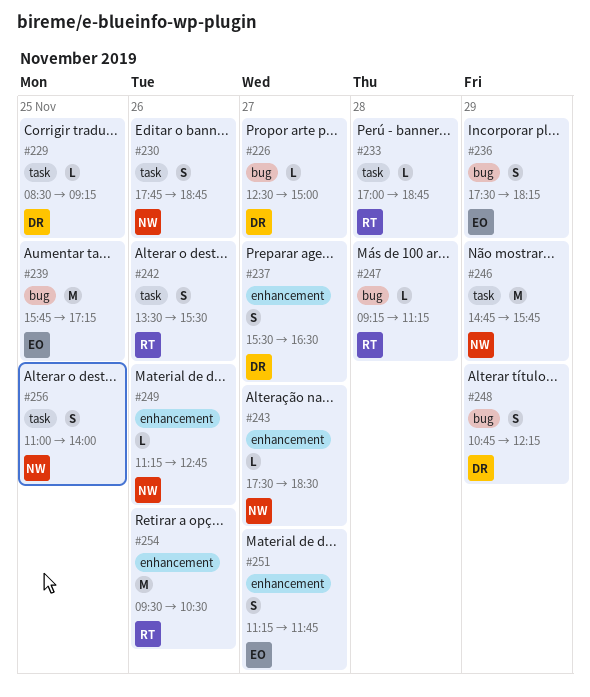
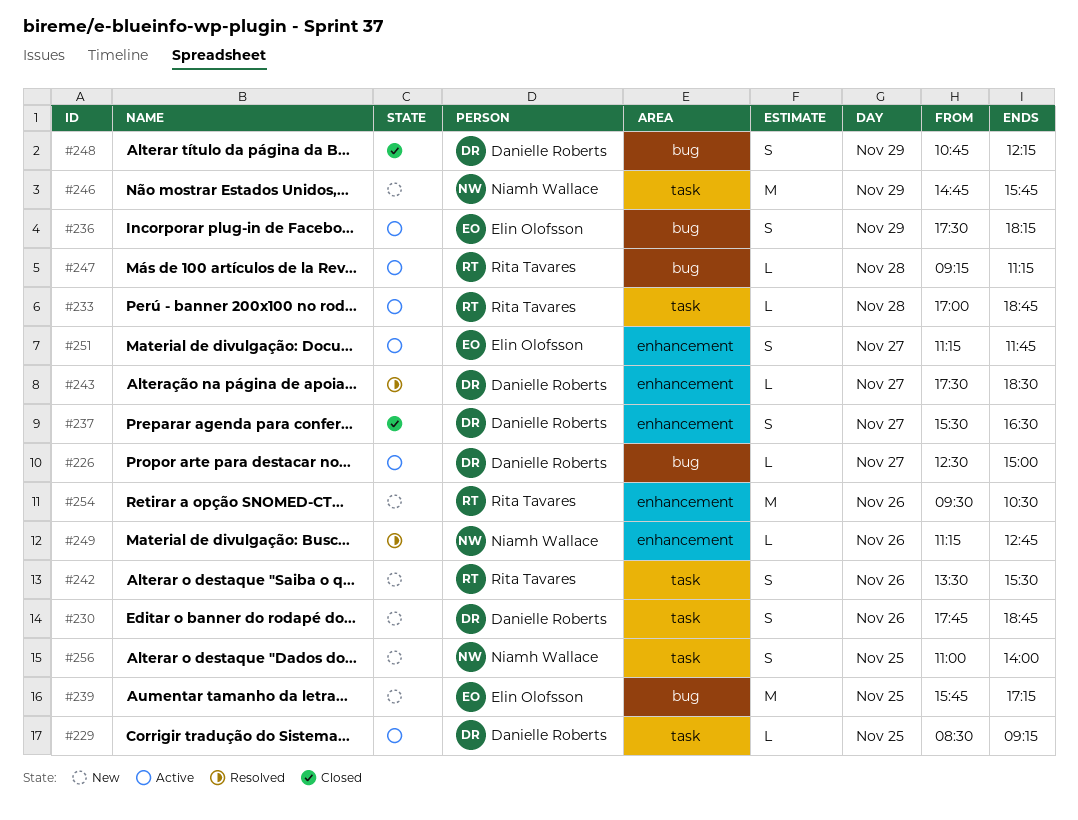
#230, owner: Niamh Wallace -> Danielle Roberts
#243, owner: Niamh Wallace -> Danielle Roberts

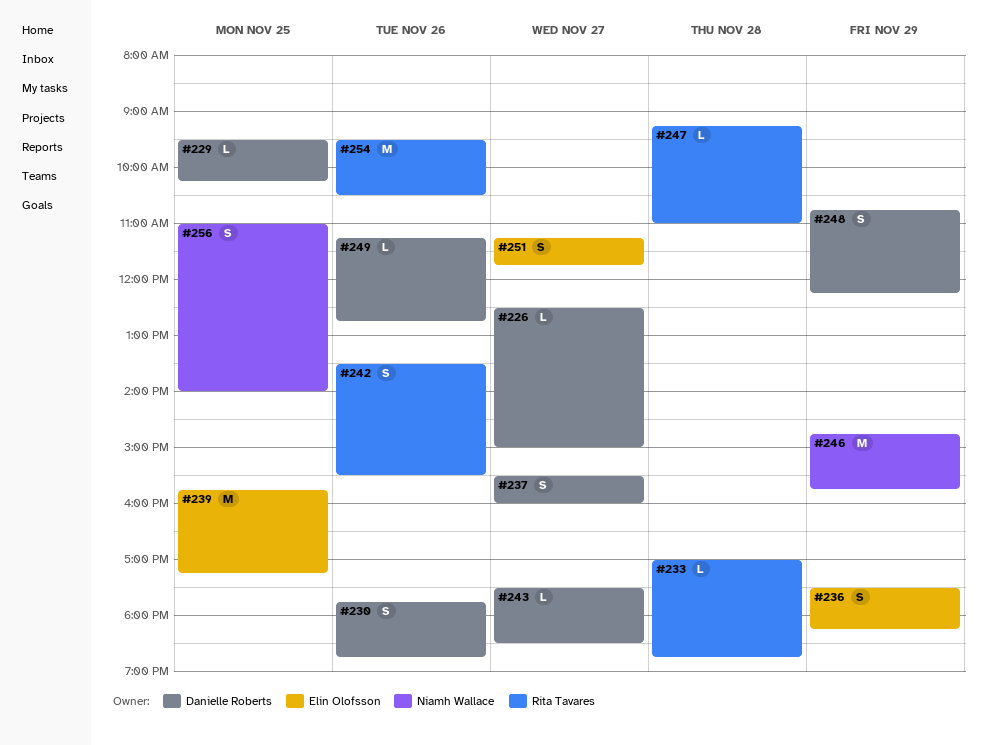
#229, begins: 08:30 -> 09:30
#229, ends: 09:15 -> 10:15
#237, ends: 16:30 -> 16:00
#247, ends: 11:15 -> 11:00
#249, owner: Niamh Wallace -> Danielle Roberts

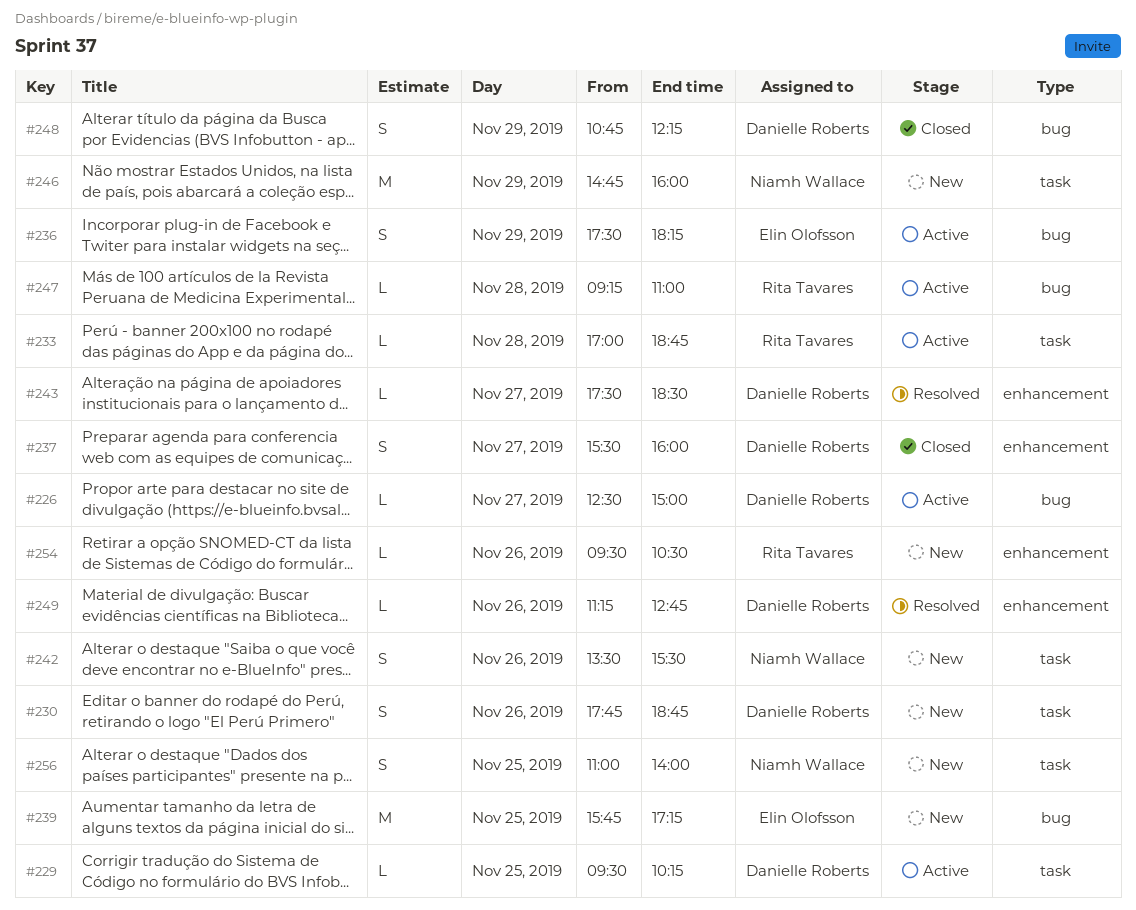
#242, owner: Rita Tavares -> Niamh Wallace
#246, ends: 15:45 -> 16:00
#251: present -> none
#254, estimate: M -> L

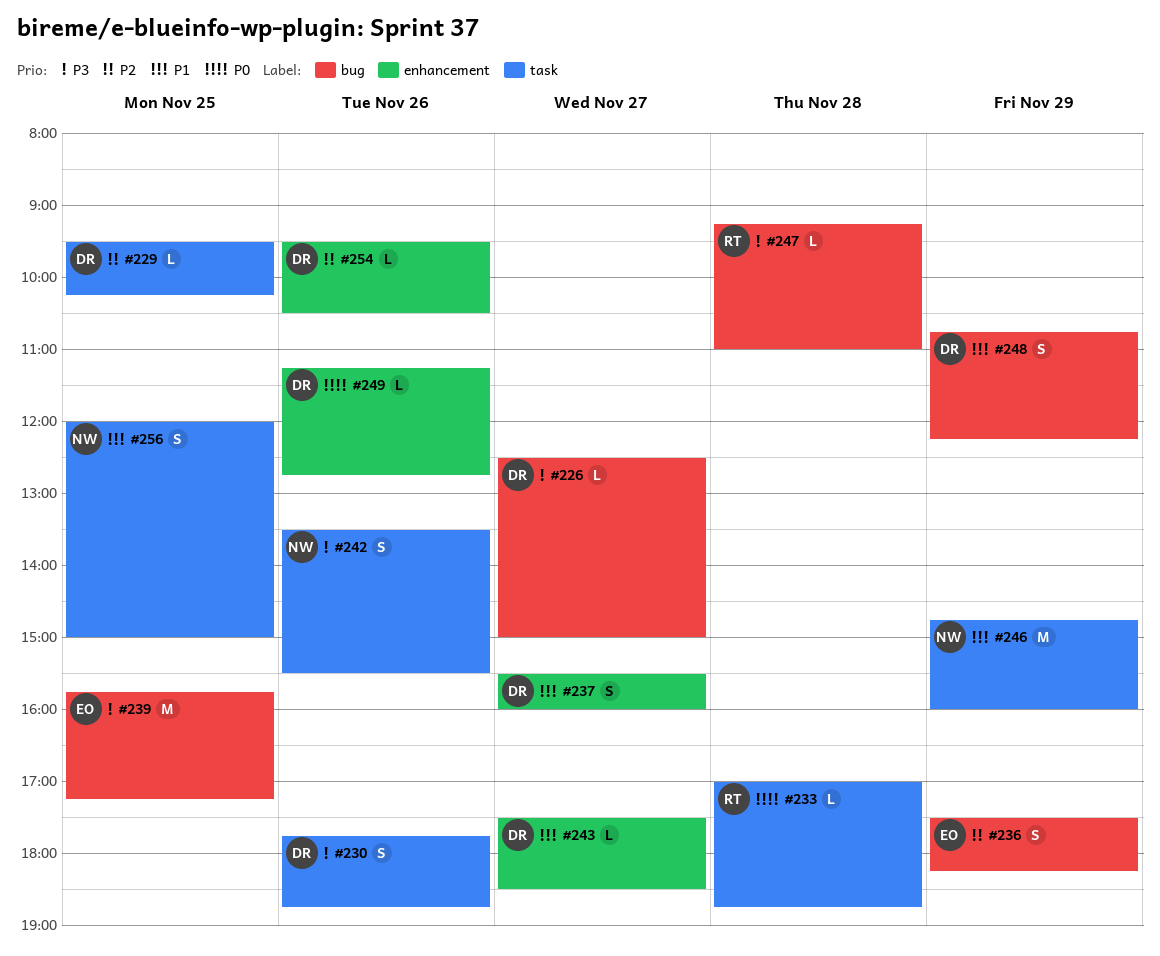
#254, owner: Rita Tavares -> Danielle Roberts
#256, begins: 11:00 -> 12:00
#256, ends: 14:00 -> 15:00

